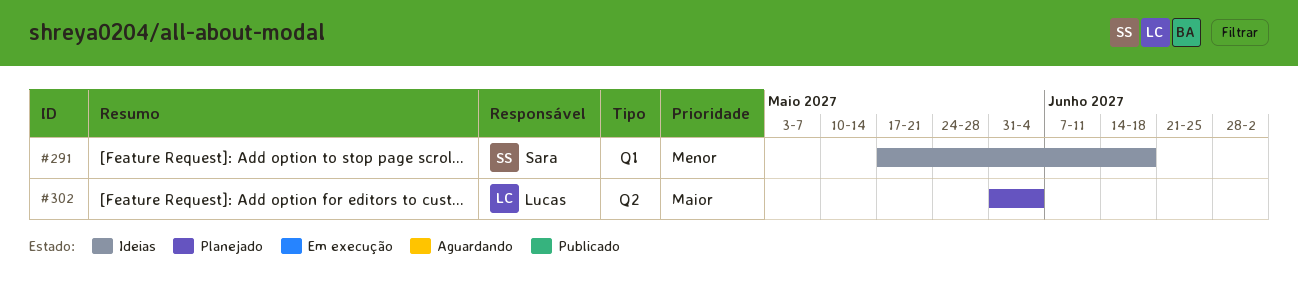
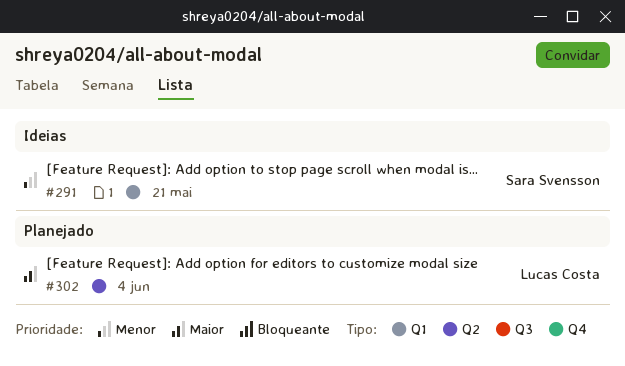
#291, due: Jun 18 -> May 21

